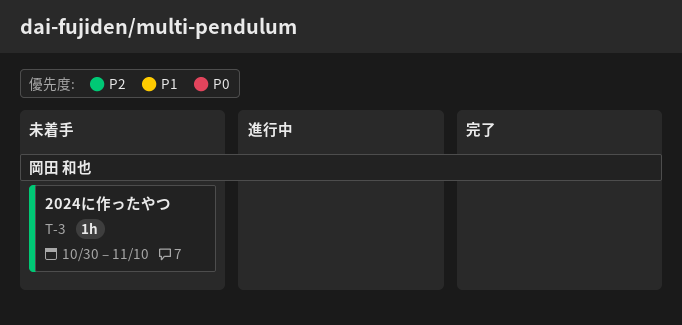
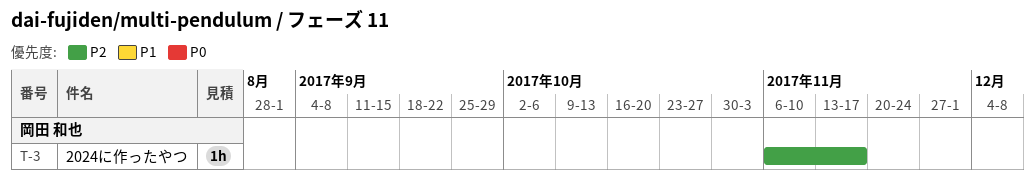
T-3, start: Oct 30 -> Nov 6
T-3, due: Nov 10 -> Nov 17

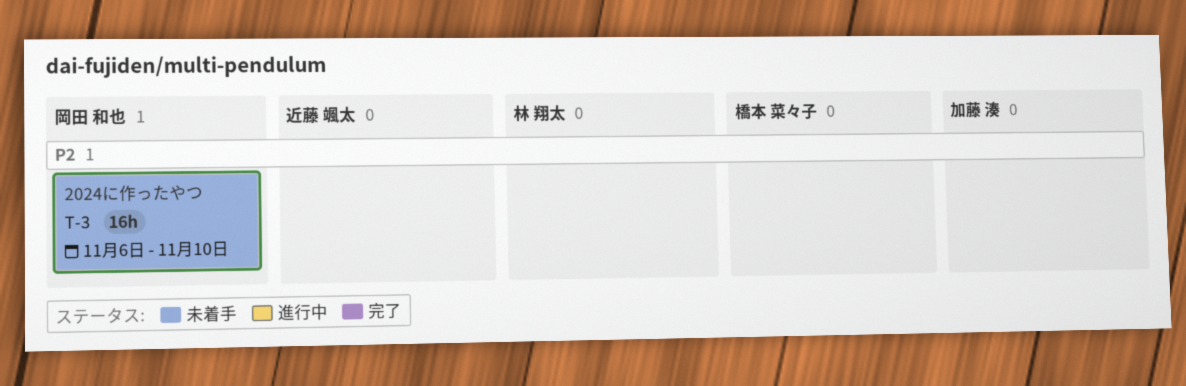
T-3, estimate: 1h -> 16h
T-3, due: Nov 17 -> Nov 10

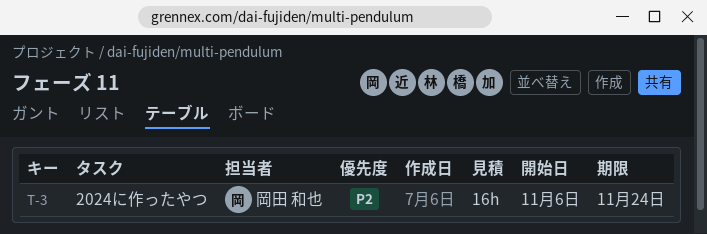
T-3, due: Nov 10 -> Nov 24

